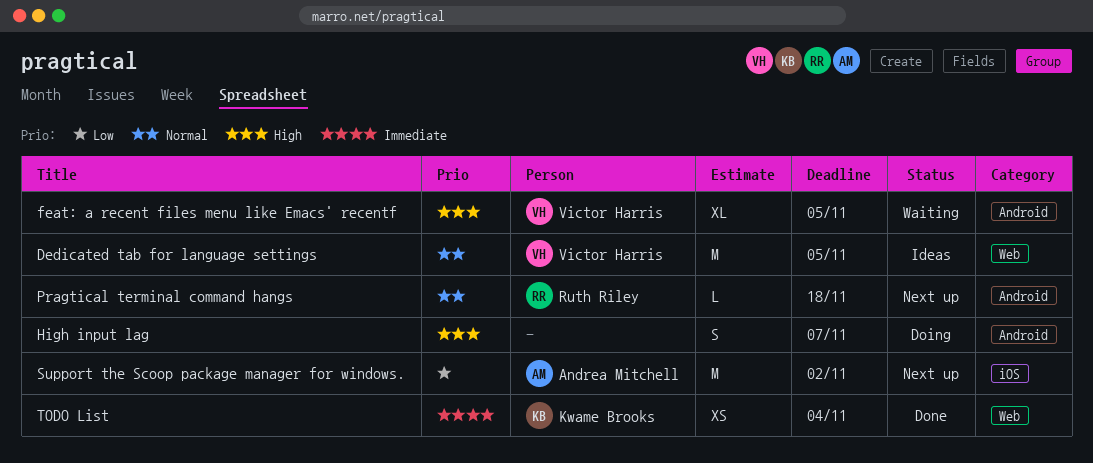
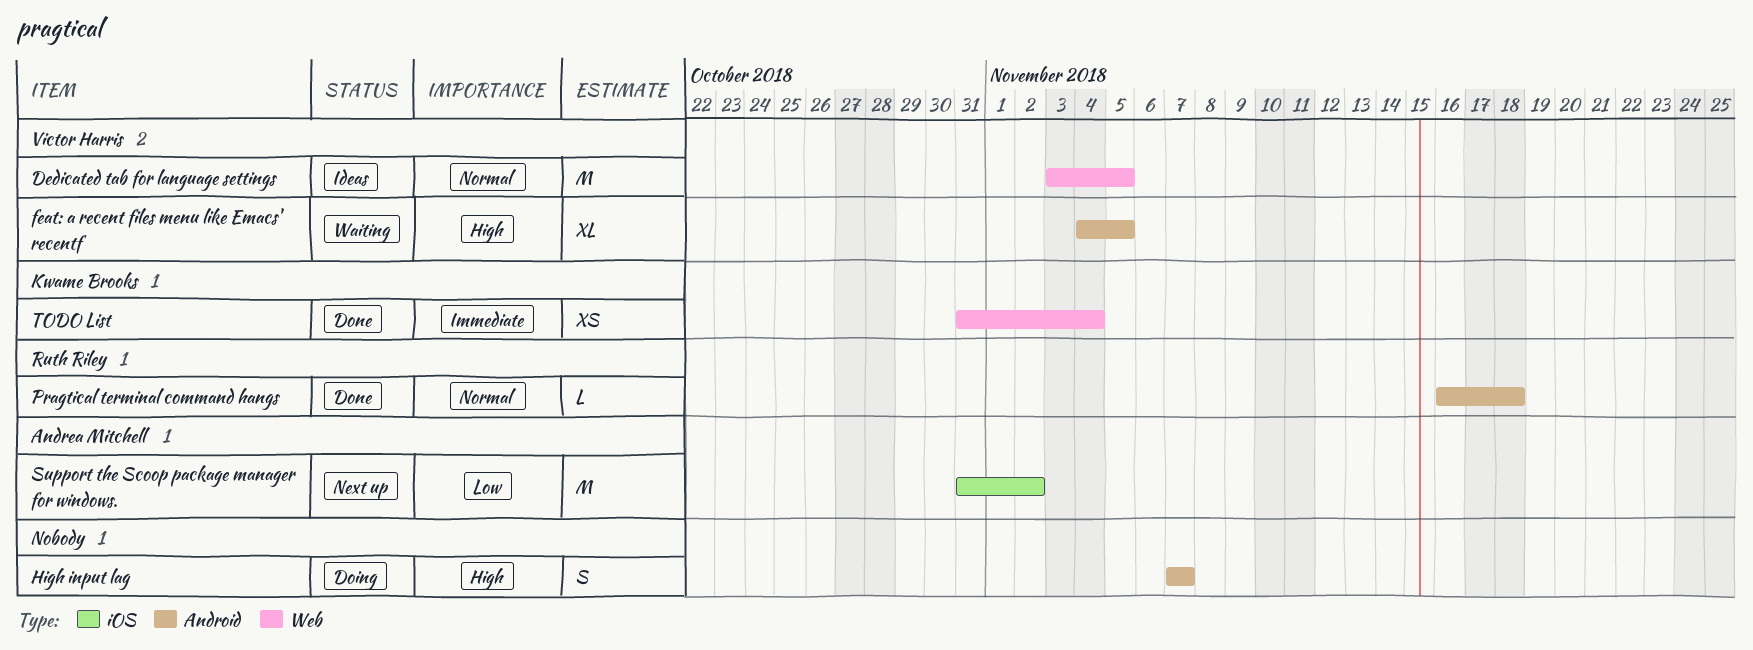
Pragtical terminal command hangs, status: Next up -> Done

